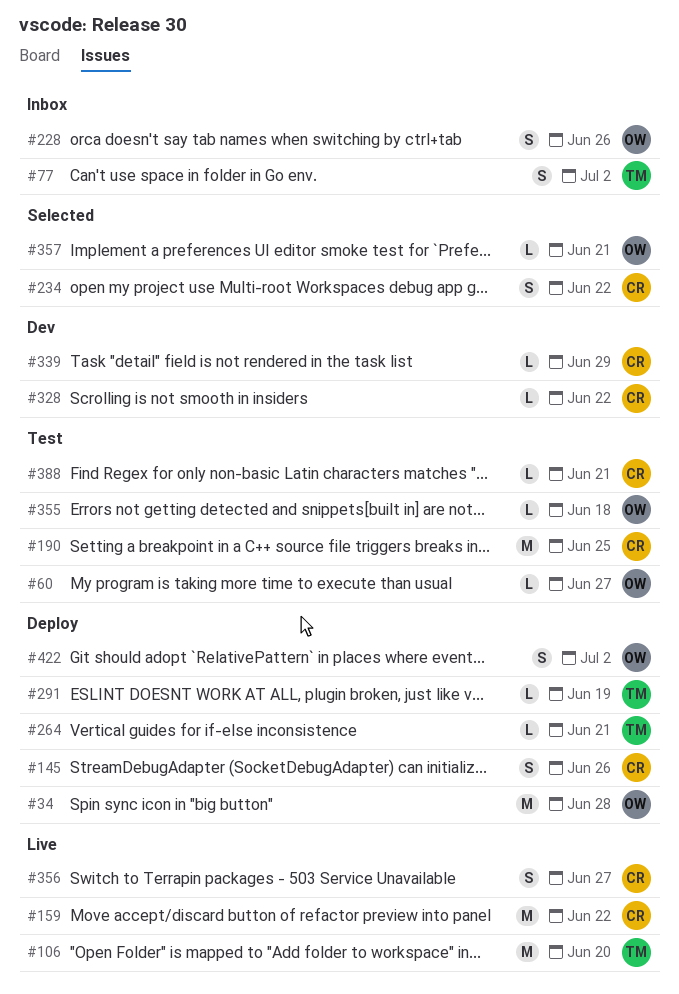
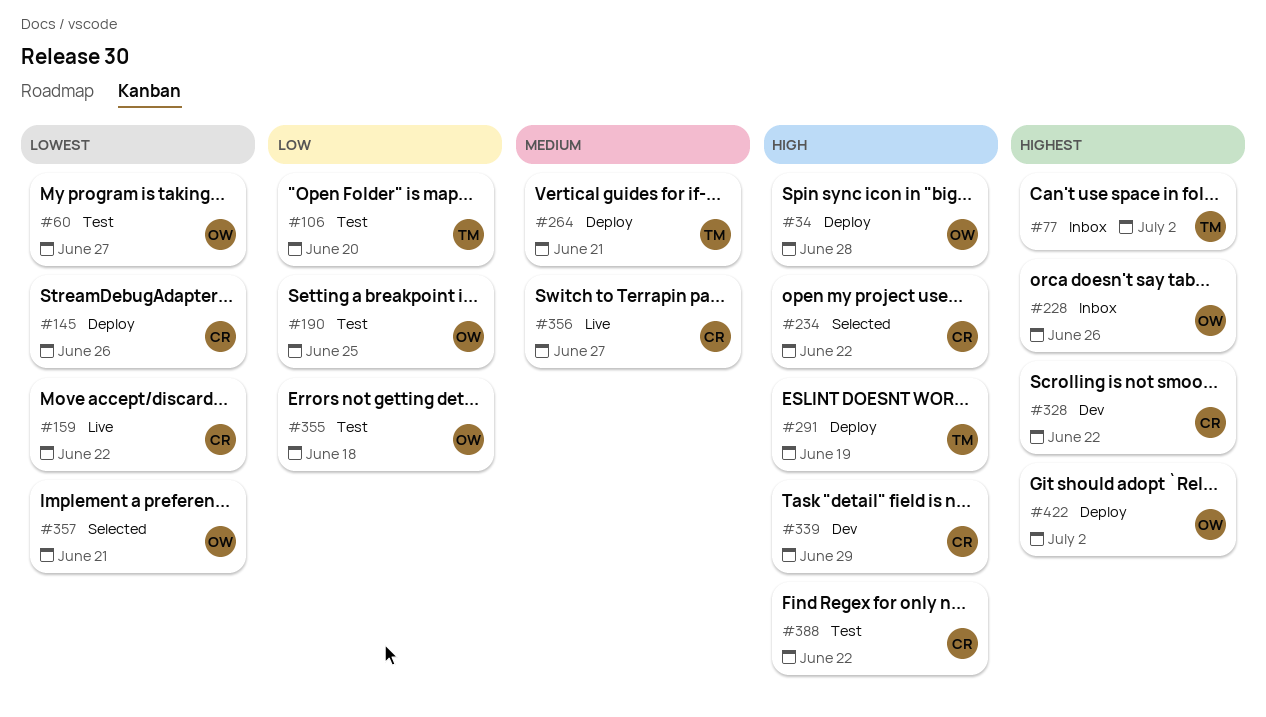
#106, status: Live -> Test
#190, owner: CR -> OW
#388, due: Jun 21 -> Jun 22

